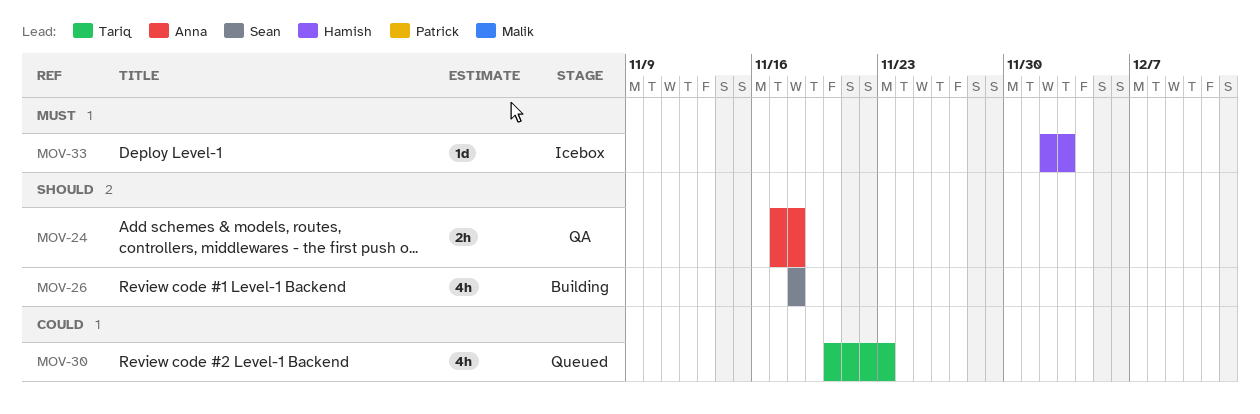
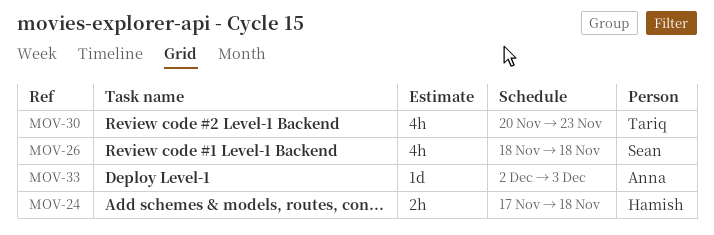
MOV-24, owner: Anna -> Hamish
MOV-33, owner: Hamish -> Anna

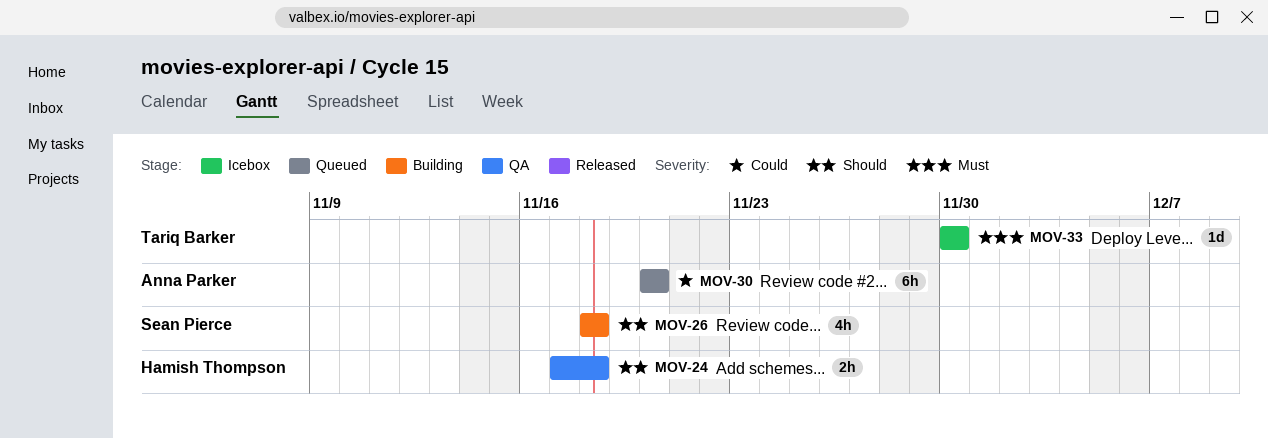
MOV-30, owner: Tariq Barker -> Anna Parker
MOV-30, estimate: 4h -> 6h
MOV-30, due: Nov 23 -> Nov 20
MOV-33, owner: Anna Parker -> Tariq Barker
MOV-33, start: Dec 2 -> Nov 30
MOV-33, due: Dec 3 -> Nov 30

